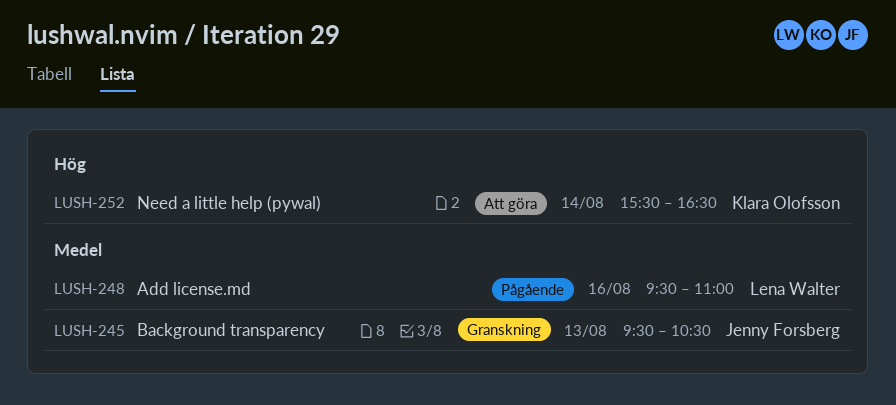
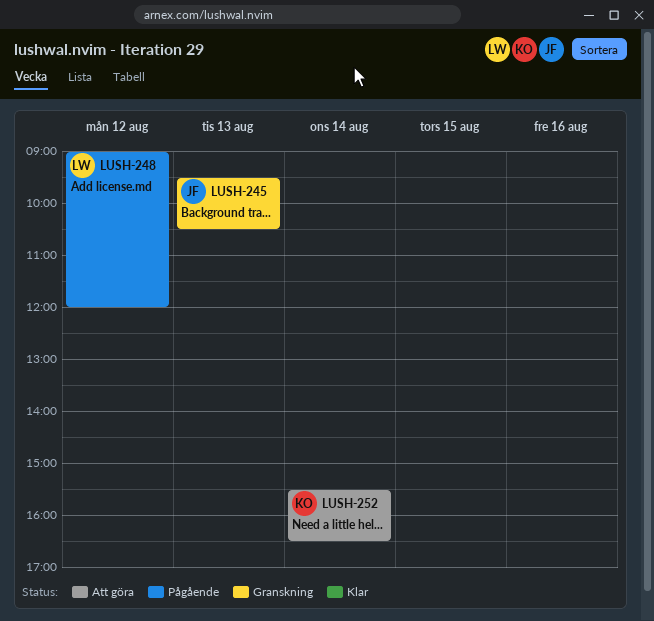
LUSH-248, day: Aug 16 -> Aug 12
LUSH-248, begins: 09:30 -> 09:00
LUSH-248, ends: 11:00 -> 12:00

